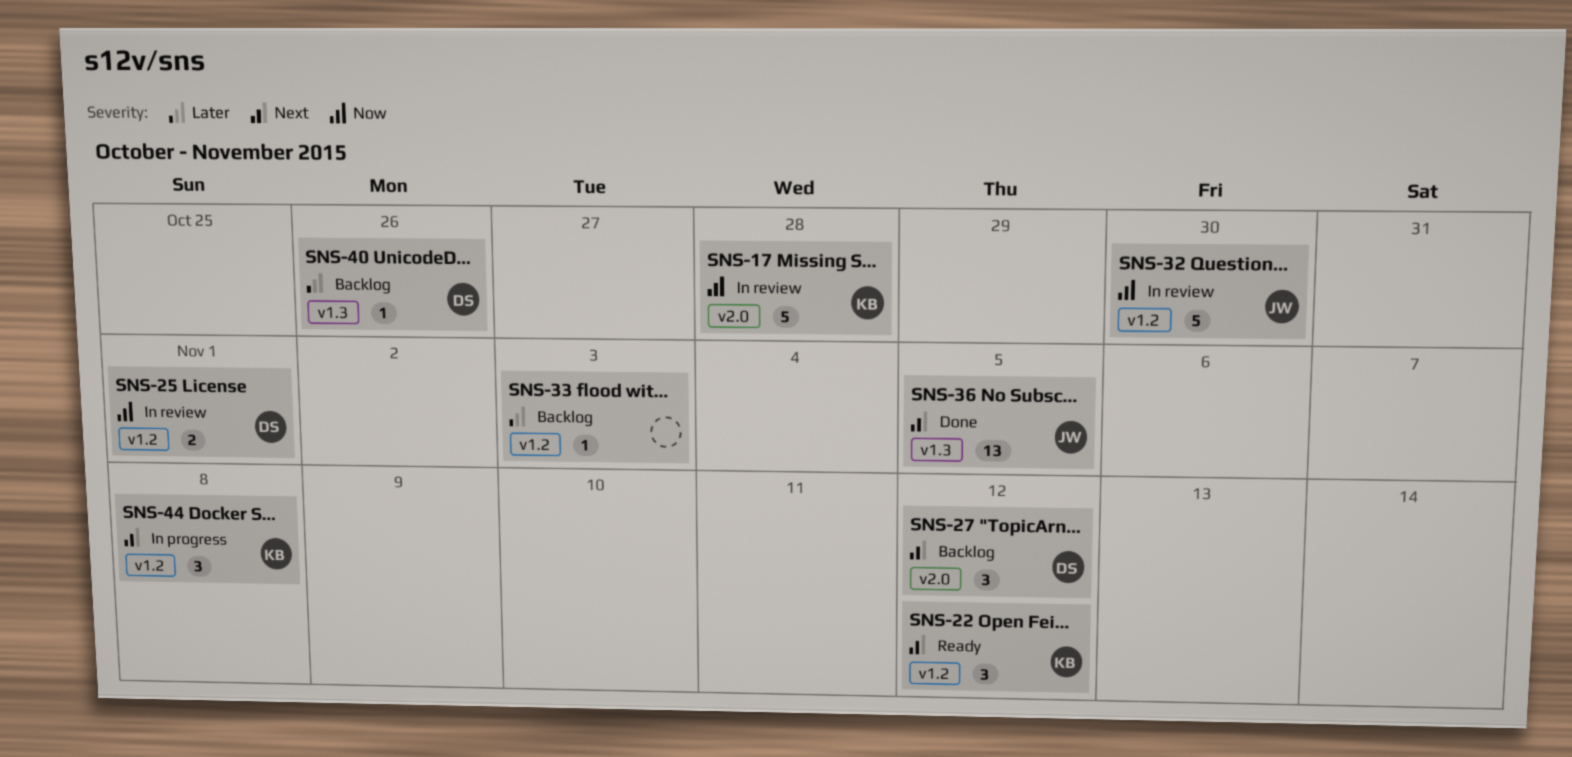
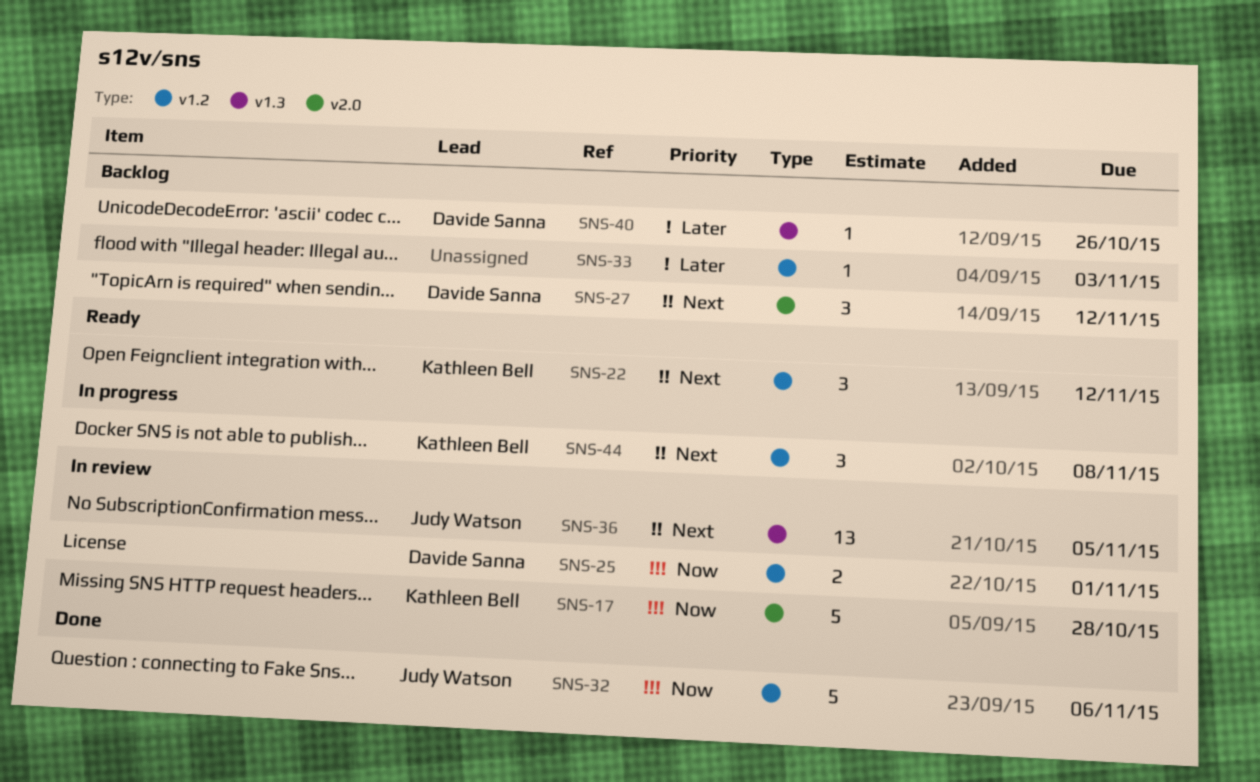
SNS-32, status: In review -> Done
SNS-32, due: Oct 30 -> Nov 6
SNS-36, status: Done -> In review

